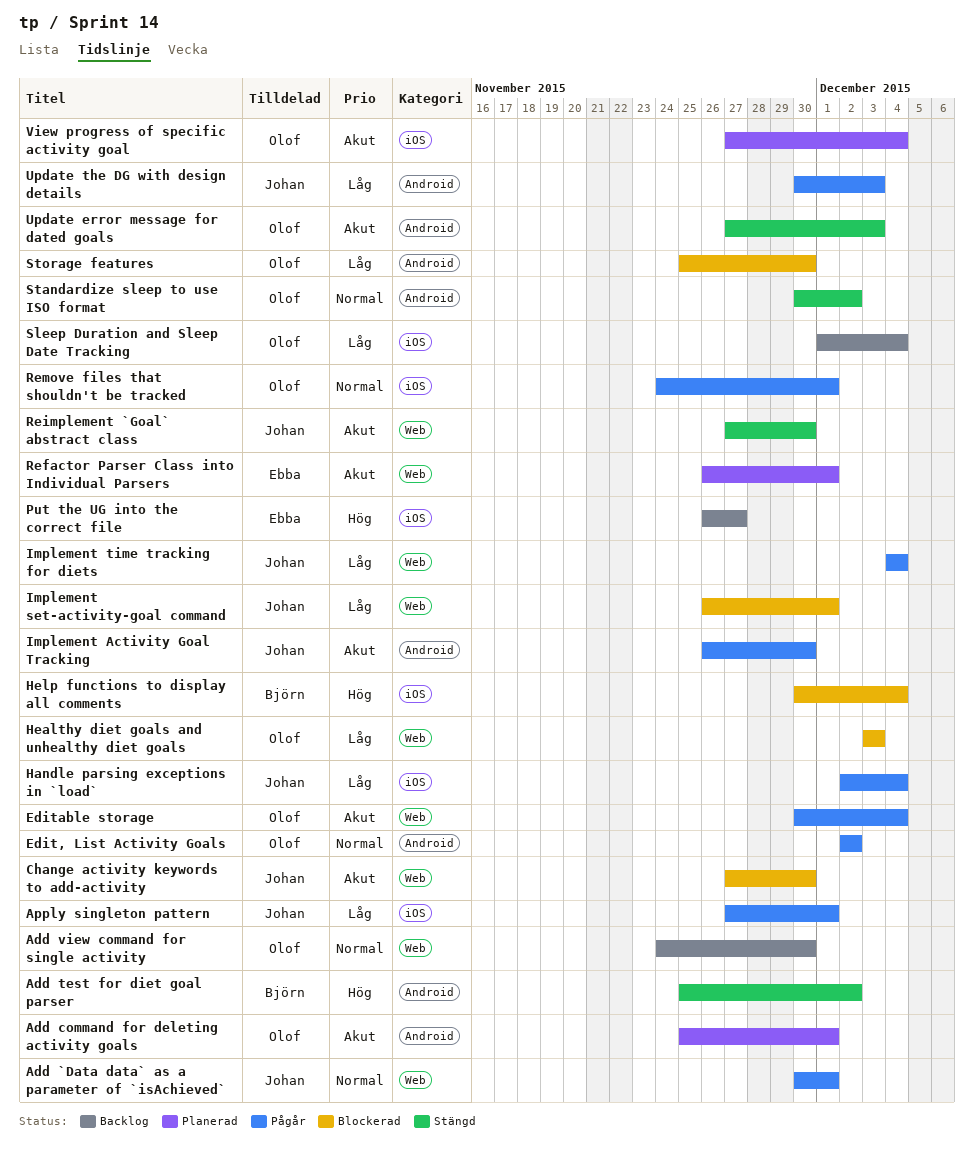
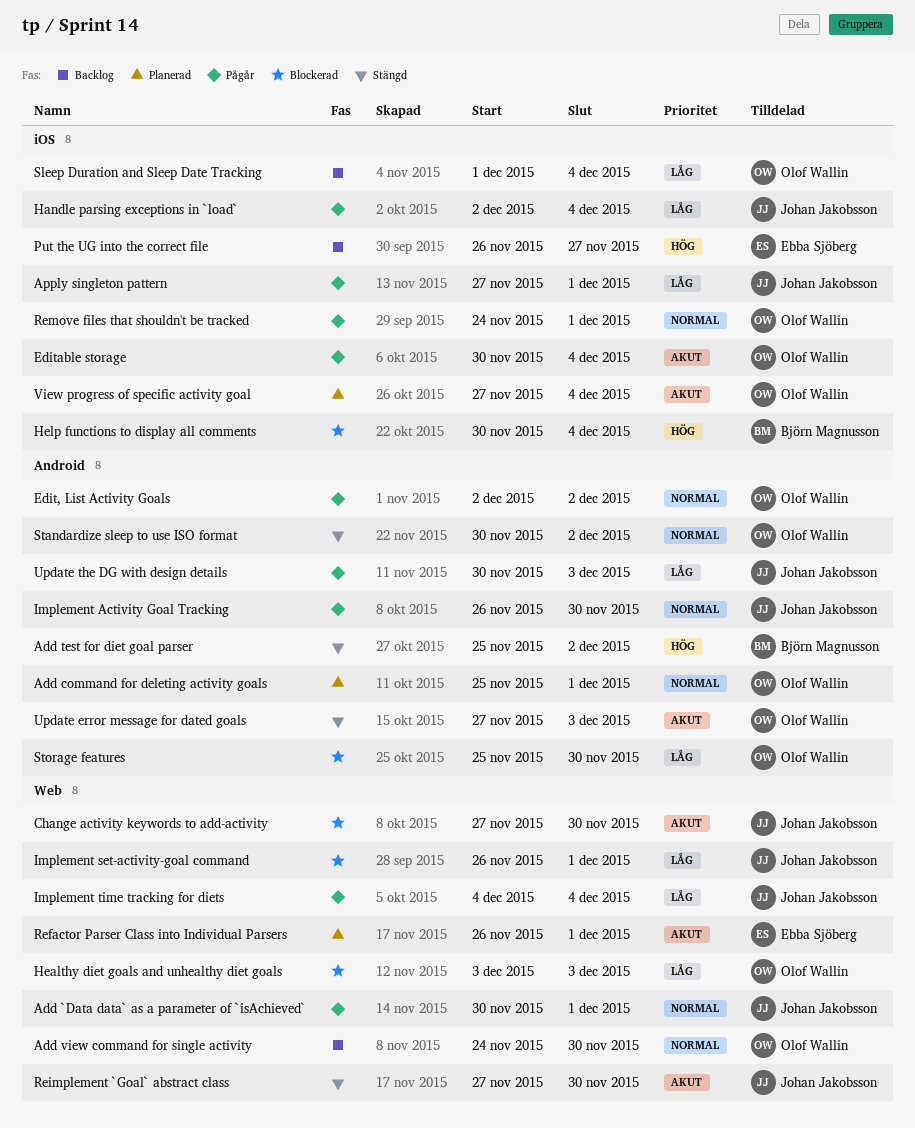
Add command for deleting activity goals, priority: Akut -> Normal
Editable storage, label: Web -> iOS
Implement Activity Goal Tracking, priority: Akut -> Normal

